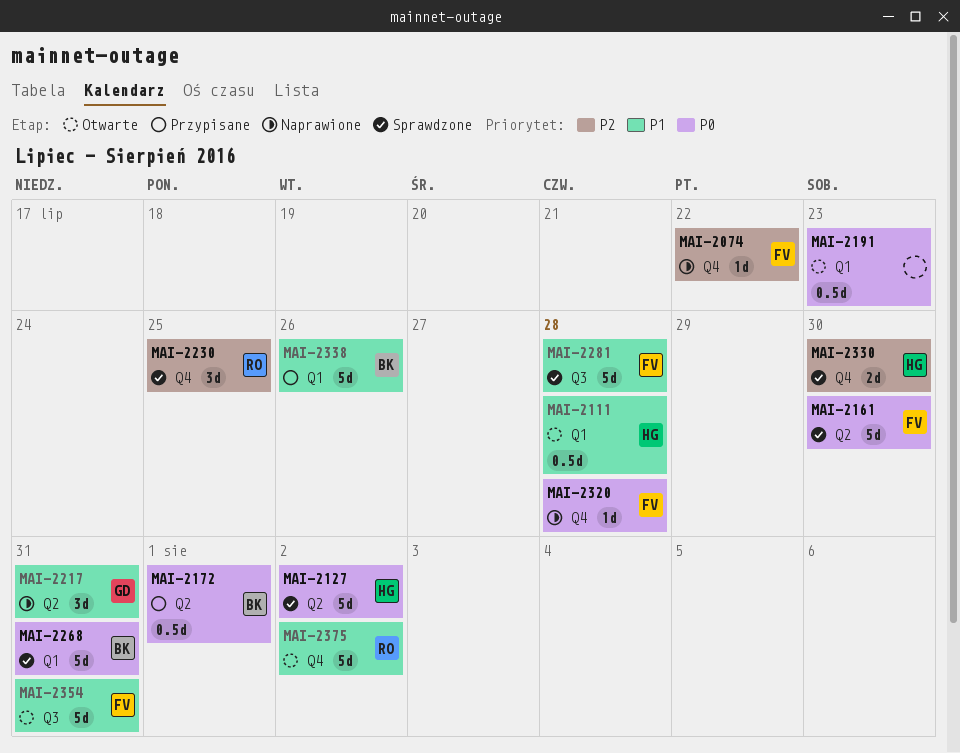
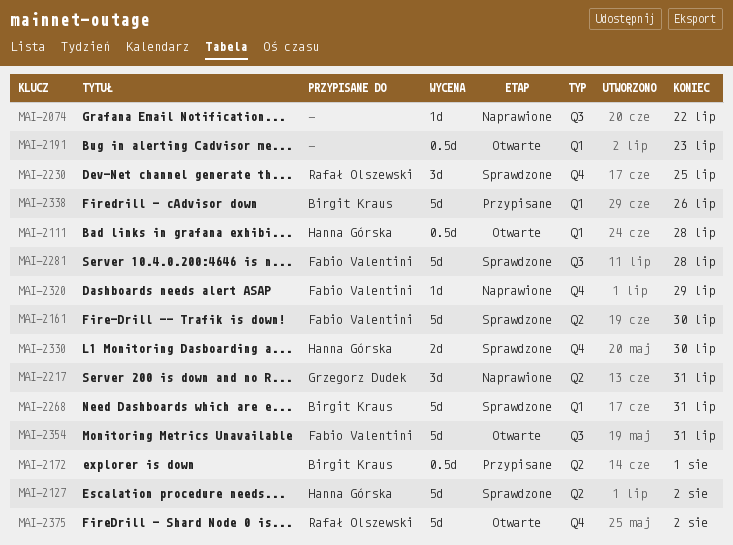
MAI-2074, owner: Fabio Valentini -> none
MAI-2074, label: Q4 -> Q3
MAI-2320, due: Jul 28 -> Jul 29

